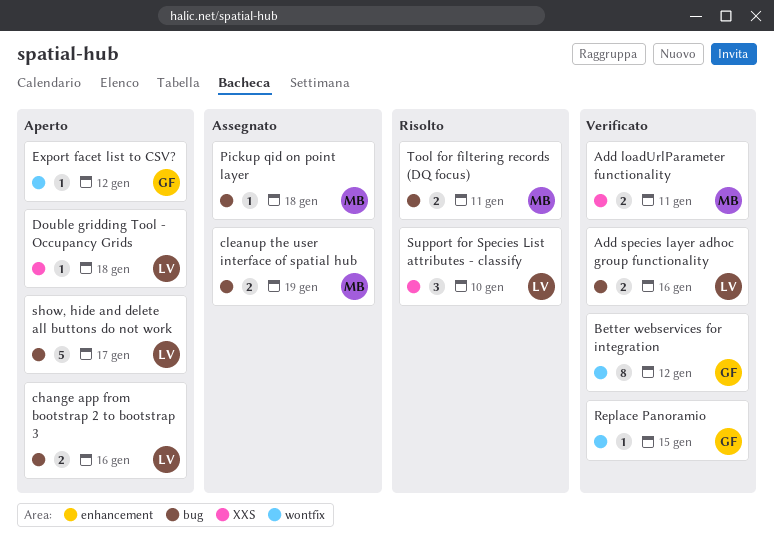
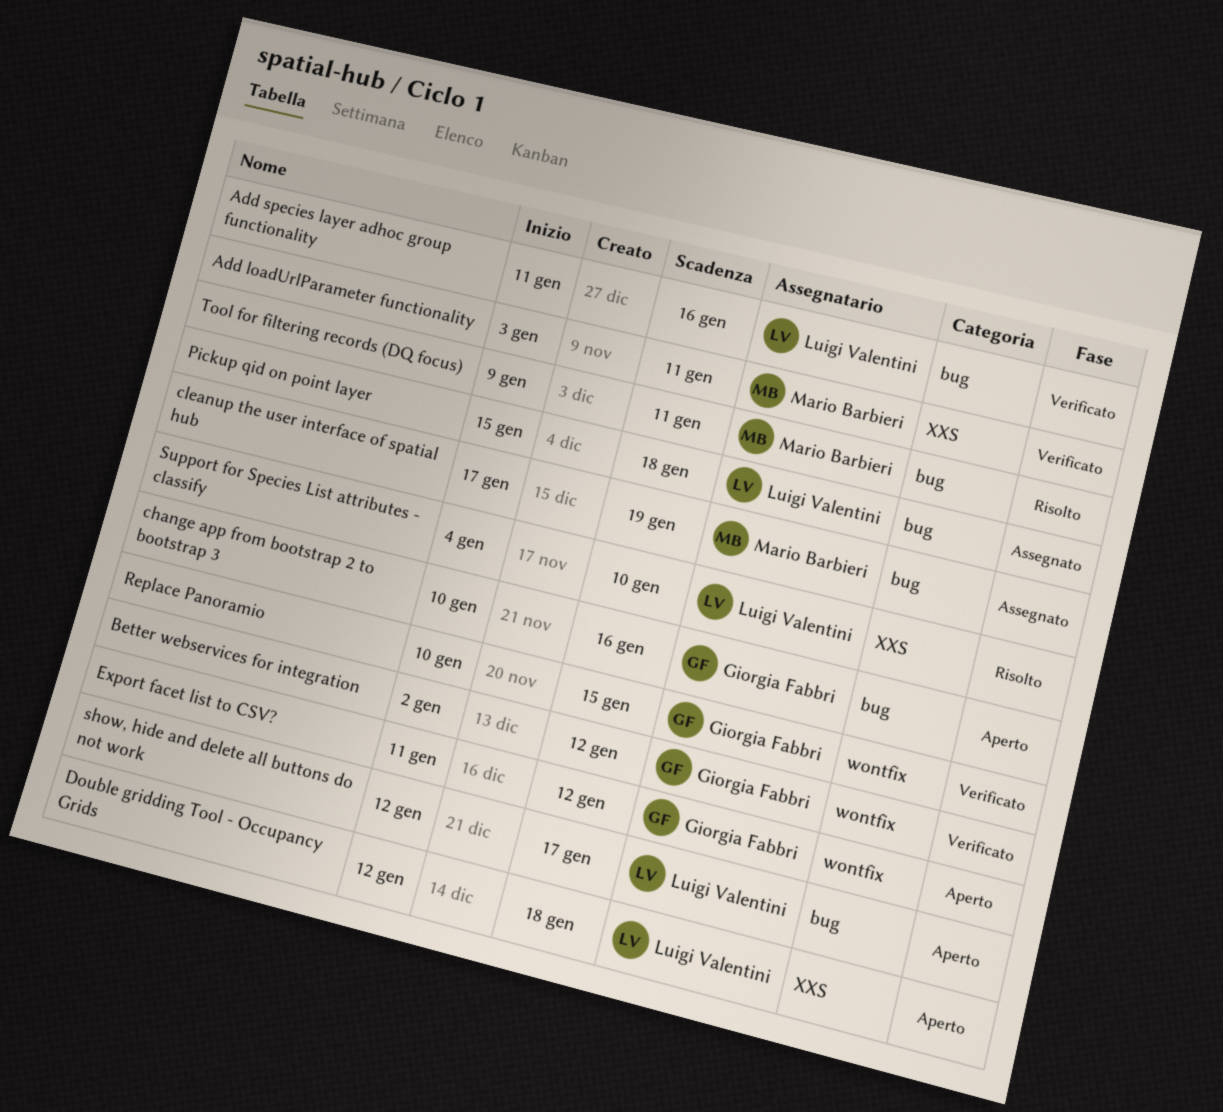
change app from bootstrap 2 to bootstrap 3, owner: Luigi Valentini -> Giorgia Fabbri
Pickup qid on point layer, owner: Mario Barbieri -> Luigi Valentini

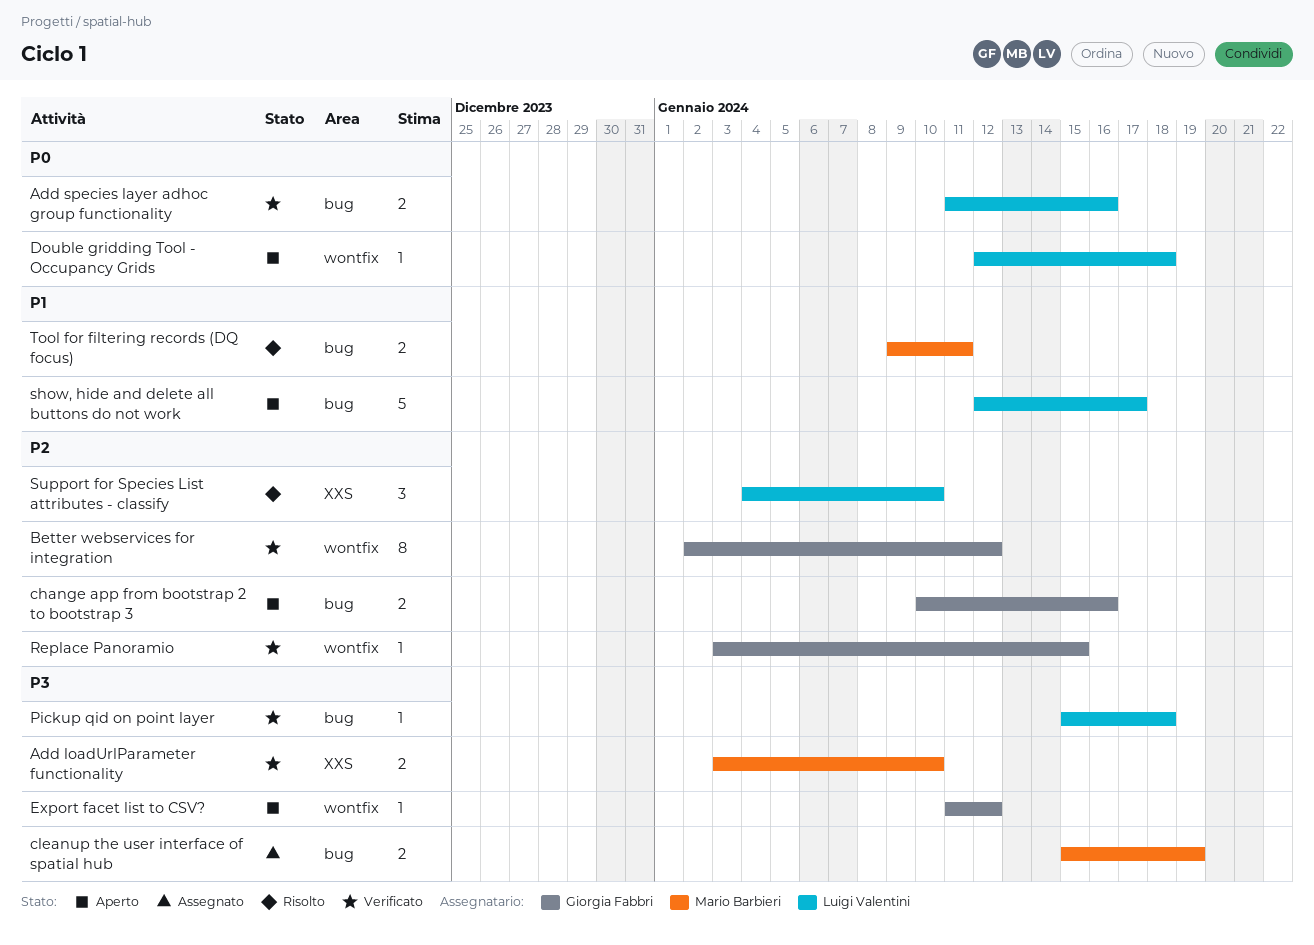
Add loadUrlParameter functionality, due: Jan 11 -> Jan 10
cleanup the user interface of spatial hub, start: Jan 17 -> Jan 15
Double gridding Tool - Occupancy Grids, label: XXS -> wontfix
Pickup qid on point layer, status: Assegnato -> Verificato
Replace Panoramio, start: Jan 10 -> Jan 3

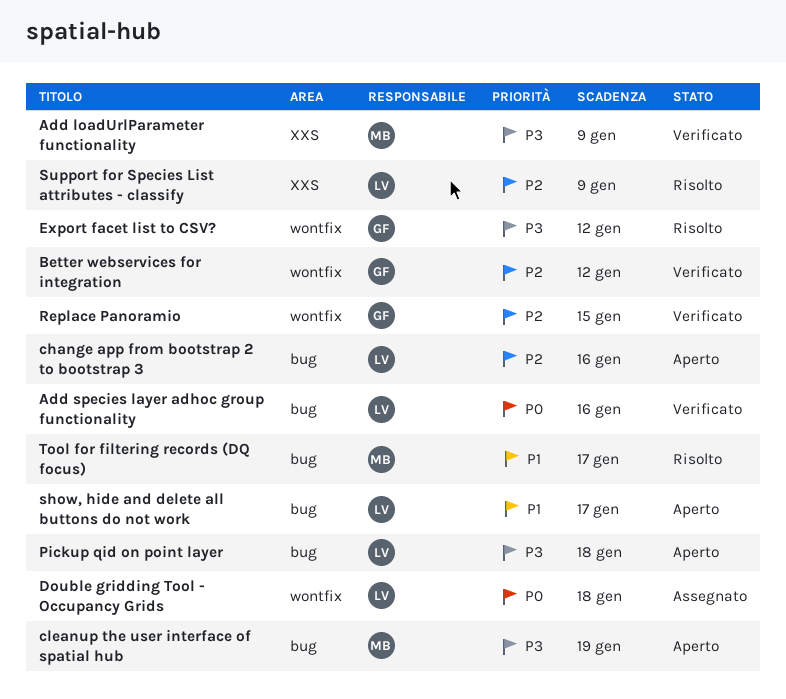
Add loadUrlParameter functionality, due: Jan 10 -> Jan 9
change app from bootstrap 2 to bootstrap 3, owner: Giorgia Fabbri -> Luigi Valentini
cleanup the user interface of spatial hub, status: Assegnato -> Aperto
Double gridding Tool - Occupancy Grids, status: Aperto -> Assegnato
Export facet list to CSV?, status: Aperto -> Risolto
Pickup qid on point layer, status: Verificato -> Aperto
Support for Species List attributes - classify, due: Jan 10 -> Jan 9
Tool for filtering records (DQ focus), due: Jan 11 -> Jan 17

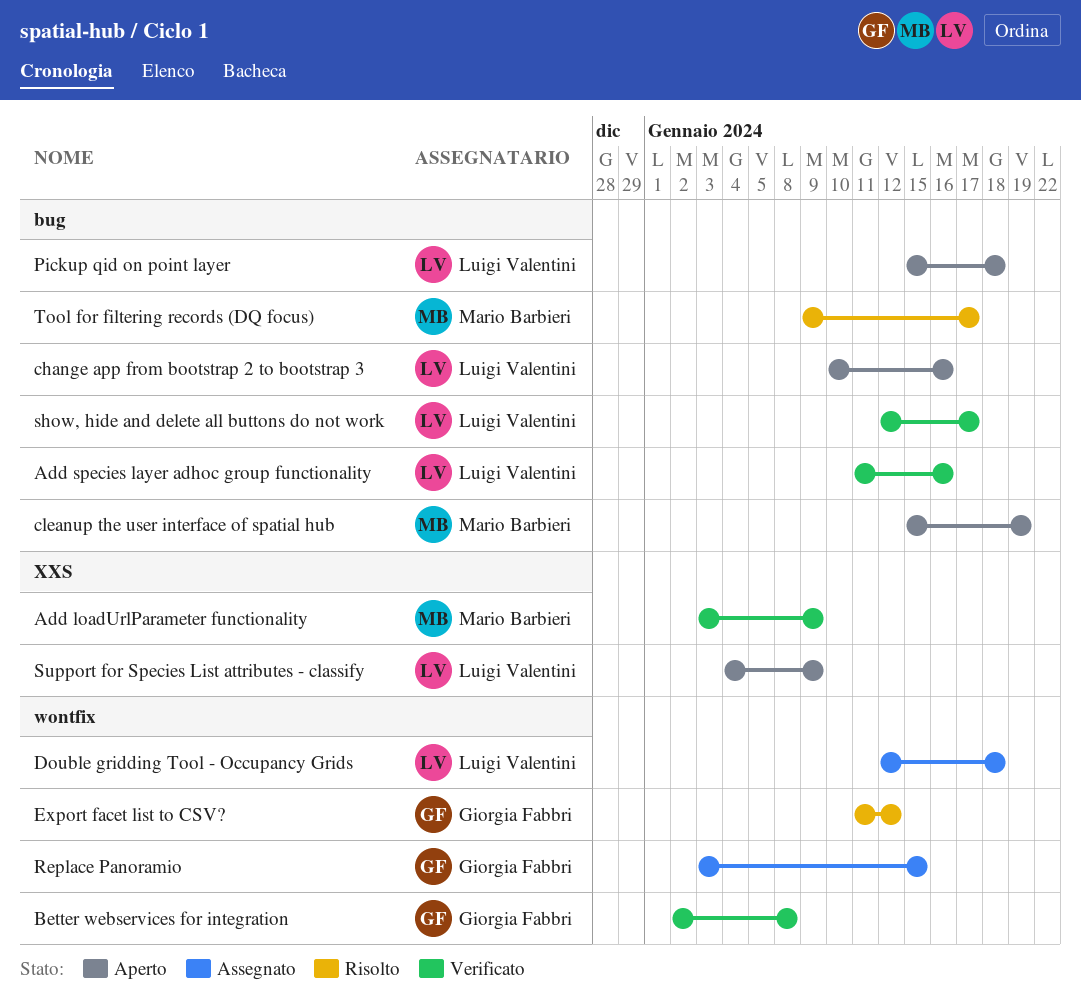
Better webservices for integration, due: Jan 12 -> Jan 8
Replace Panoramio, status: Verificato -> Assegnato
show, hide and delete all buttons do not work, status: Aperto -> Verificato
Support for Species List attributes - classify, status: Risolto -> Aperto

